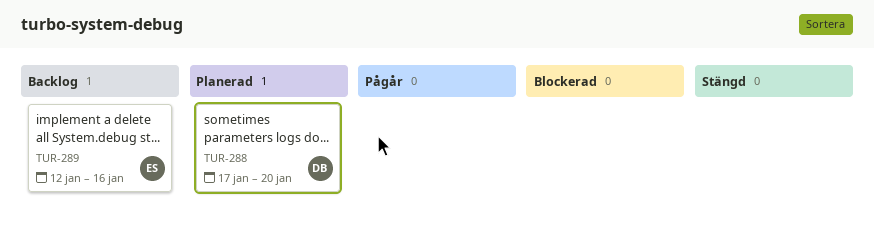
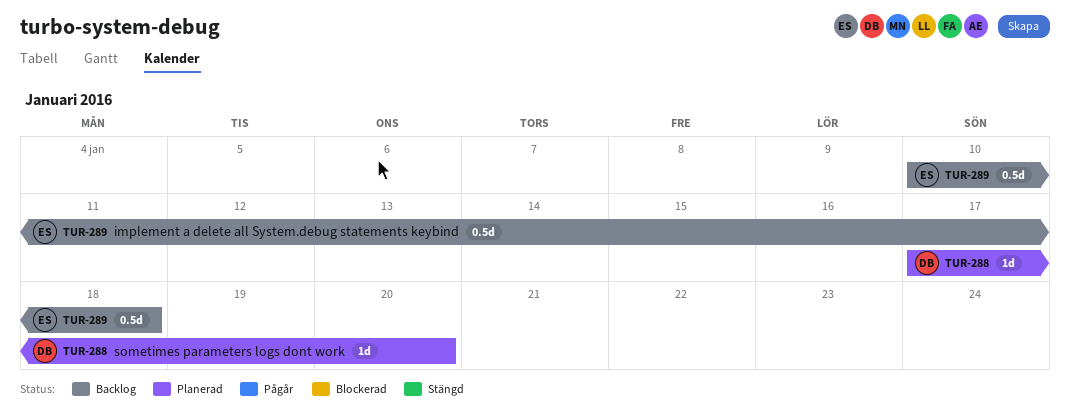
TUR-289, start: Jan 12 -> Jan 10
TUR-289, due: Jan 16 -> Jan 18

